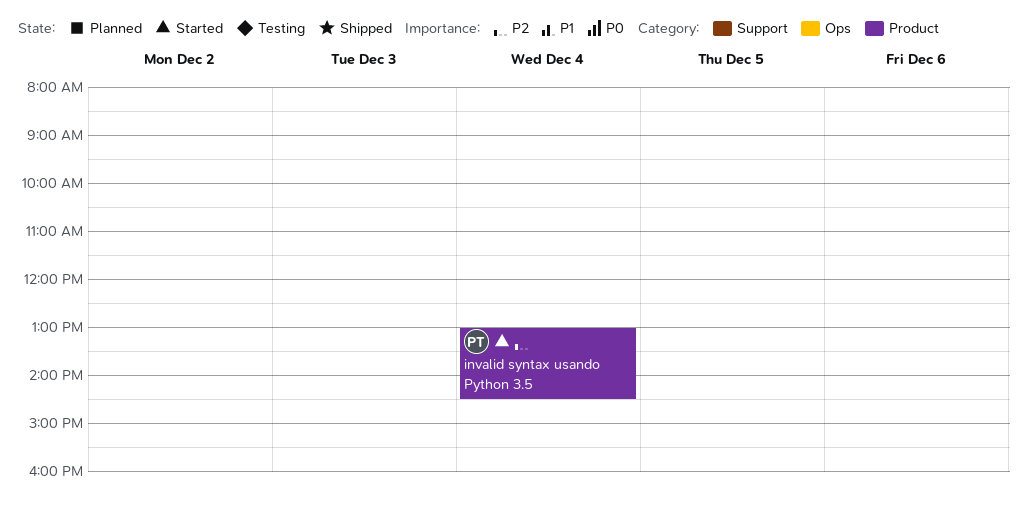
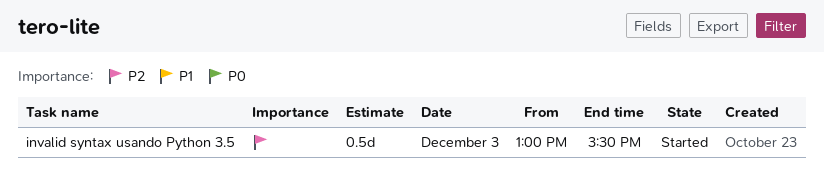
invalid syntax usando Python 3.5, day: Dec 4 -> Dec 3
invalid syntax usando Python 3.5, ends: 14:30 -> 15:30

